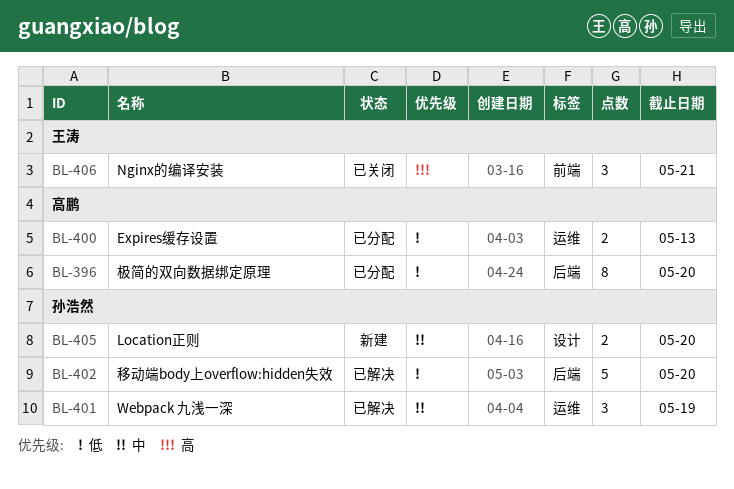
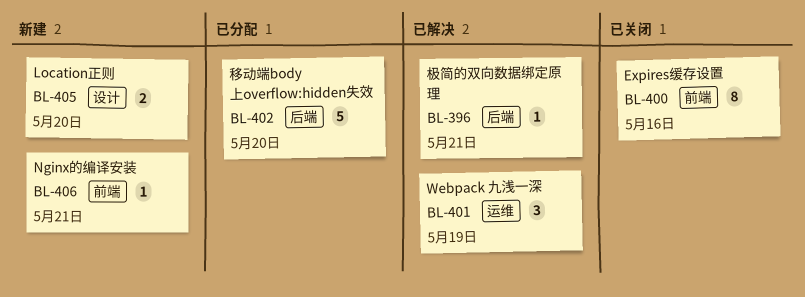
BL-396, status: 已分配 -> 已解决
BL-396, estimate: 8 -> 1
BL-396, due: May 20 -> May 21
BL-400, status: 已分配 -> 已关闭
BL-400, label: 运维 -> 前端
BL-400, estimate: 2 -> 8
BL-400, due: May 13 -> May 16
BL-402, status: 已解决 -> 已分配
BL-406, status: 已关闭 -> 新建
BL-406, estimate: 3 -> 1

